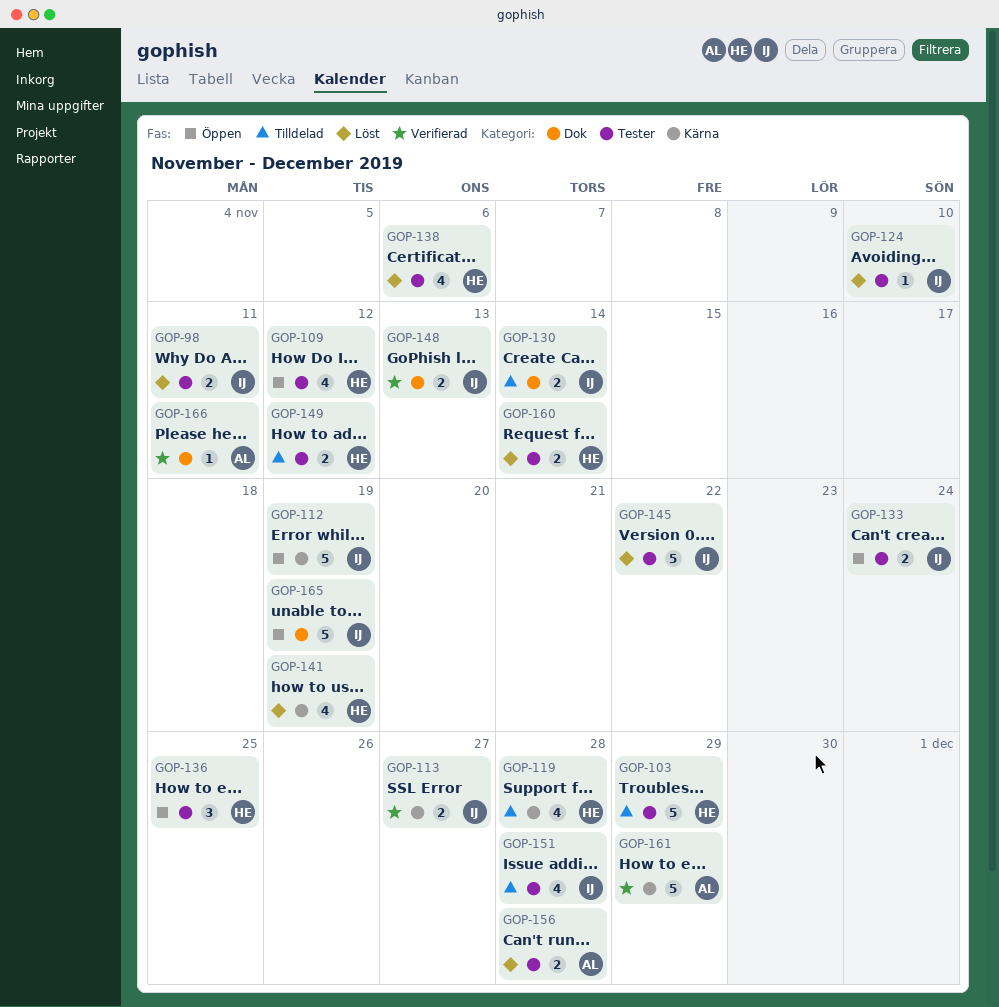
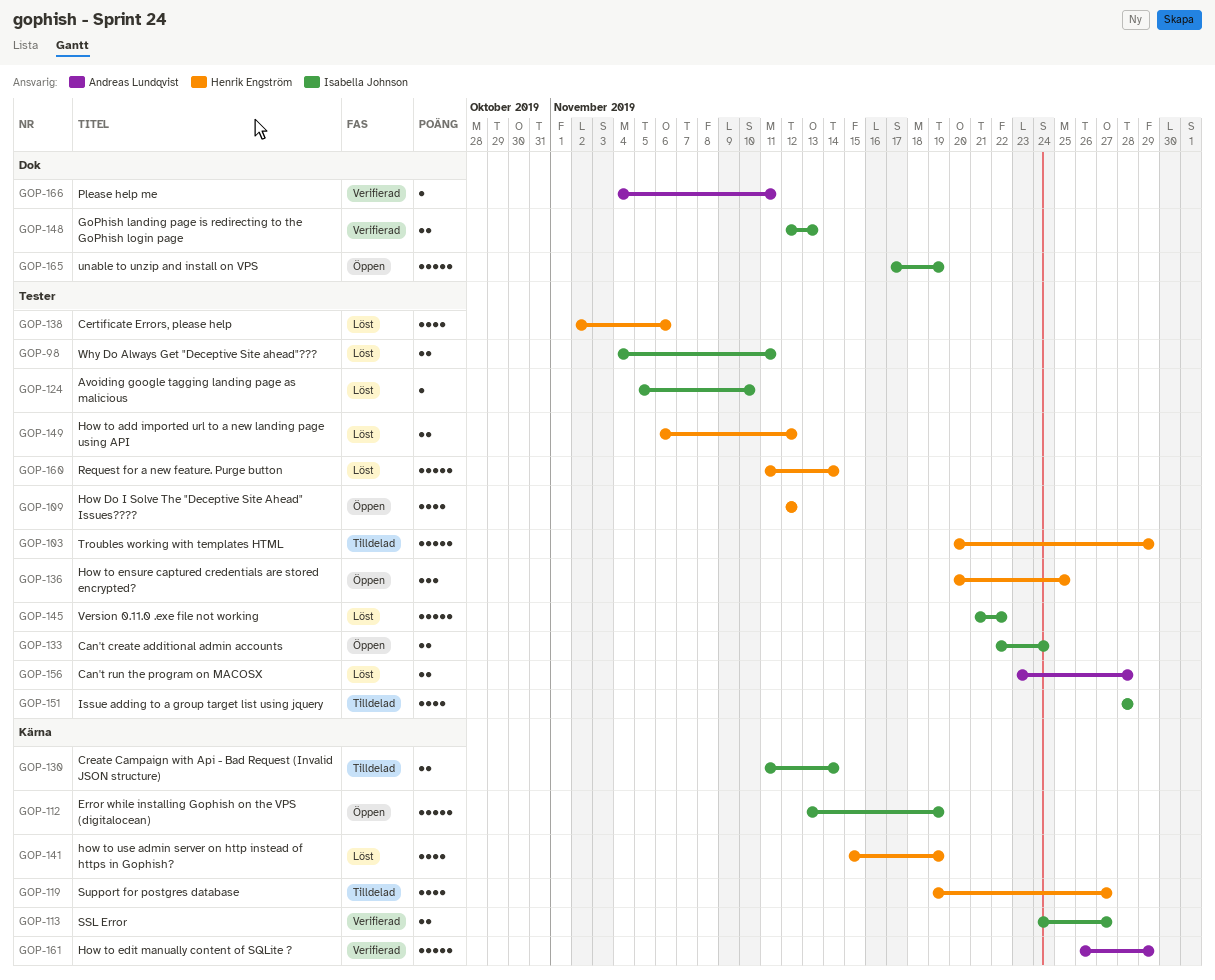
GOP-119, due: Nov 28 -> Nov 27
GOP-130, label: Dok -> Kärna
GOP-149, status: Tilldelad -> Löst
GOP-160, estimate: 2 -> 5

